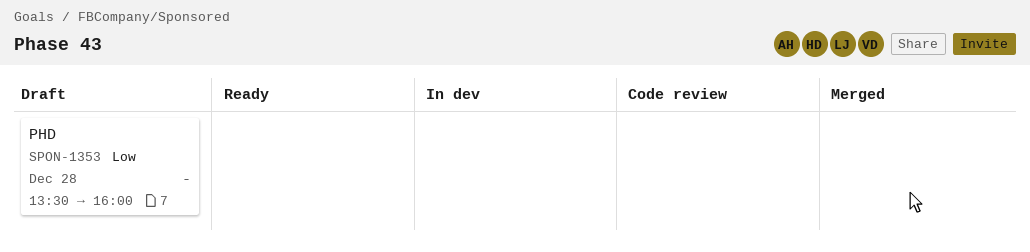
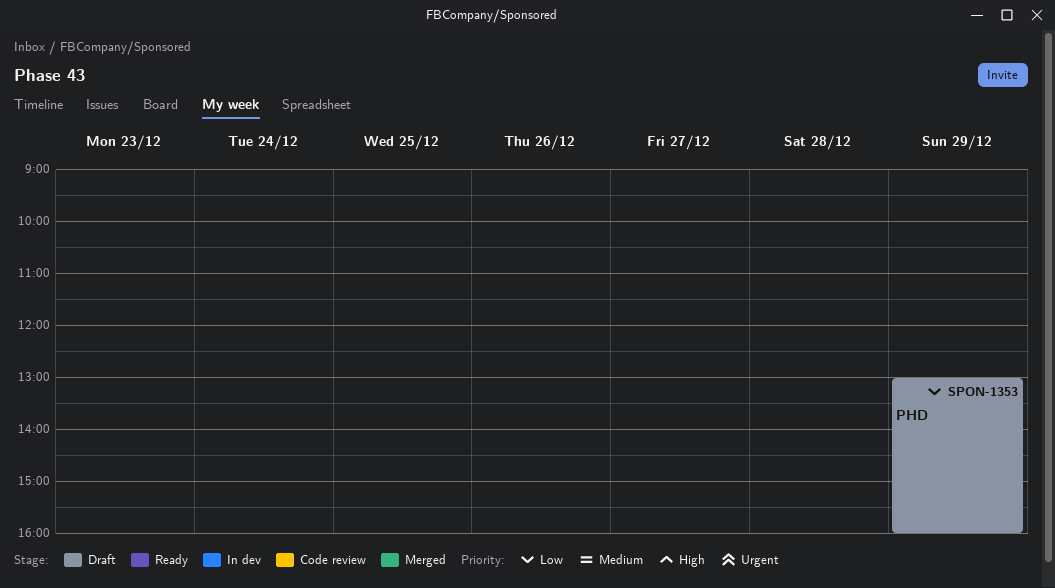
SPON-1353, day: Dec 28 -> Dec 29
SPON-1353, begins: 13:30 -> 13:00

